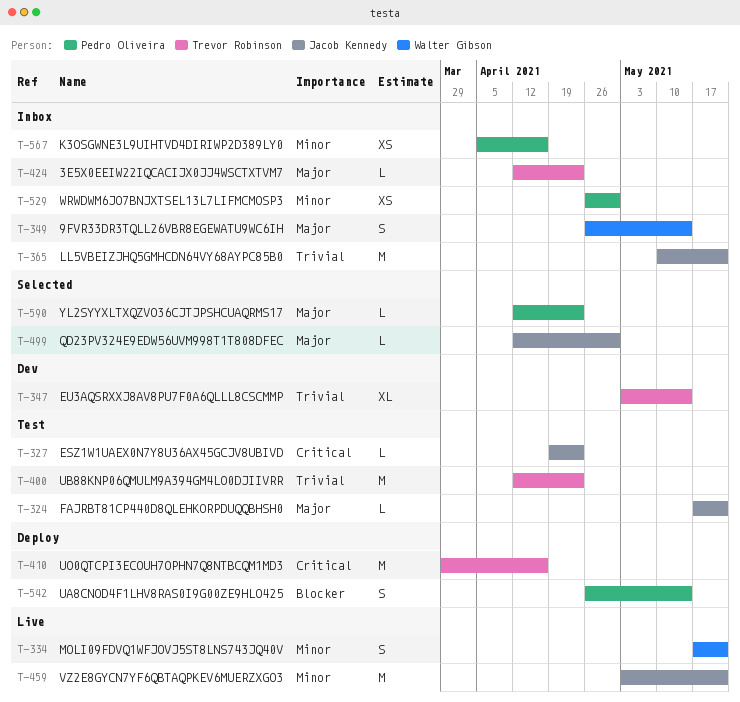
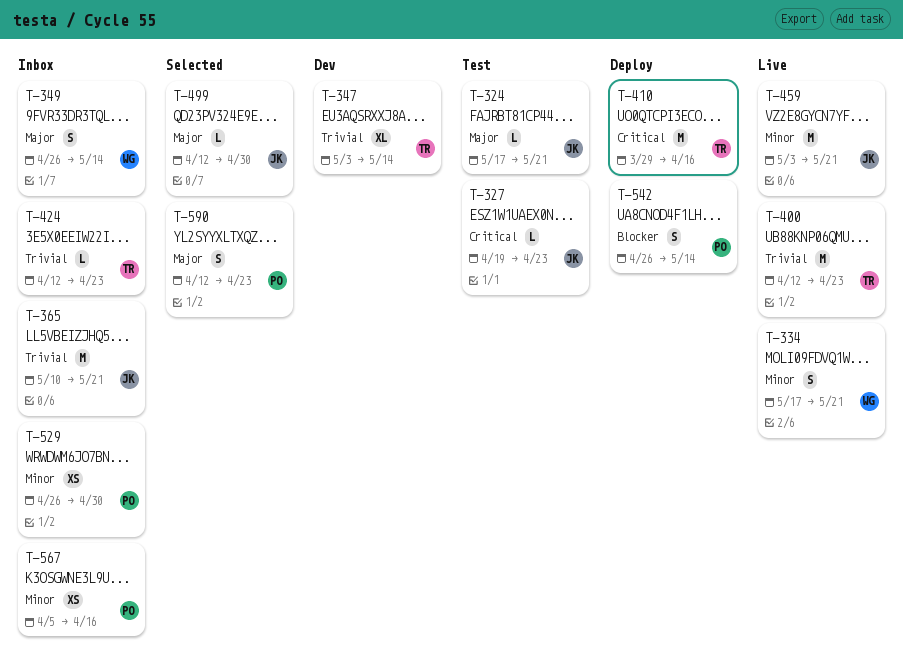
T-400, status: Test -> Live
T-424, priority: Major -> Trivial
T-590, estimate: L -> S

